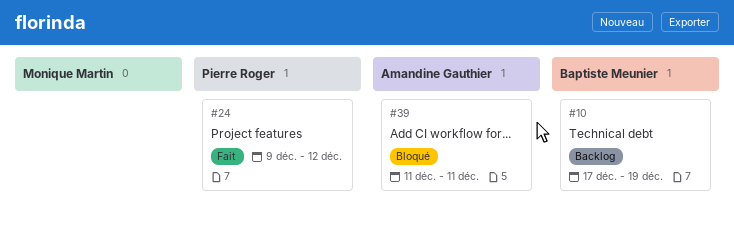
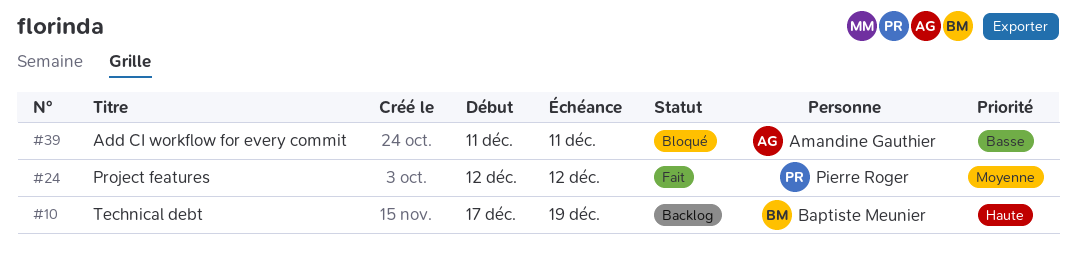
#24, start: Dec 9 -> Dec 12

